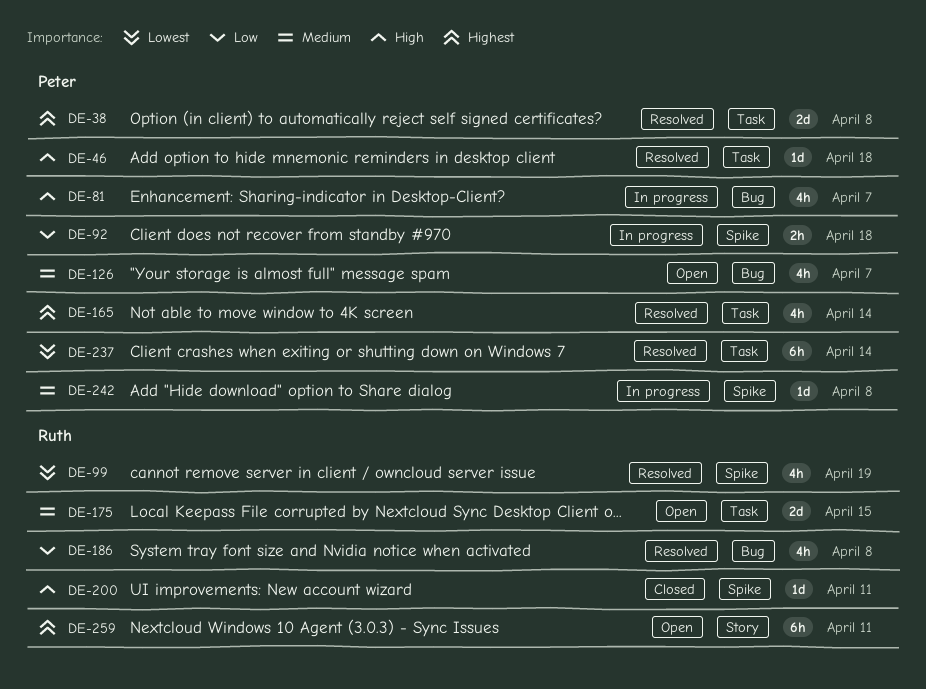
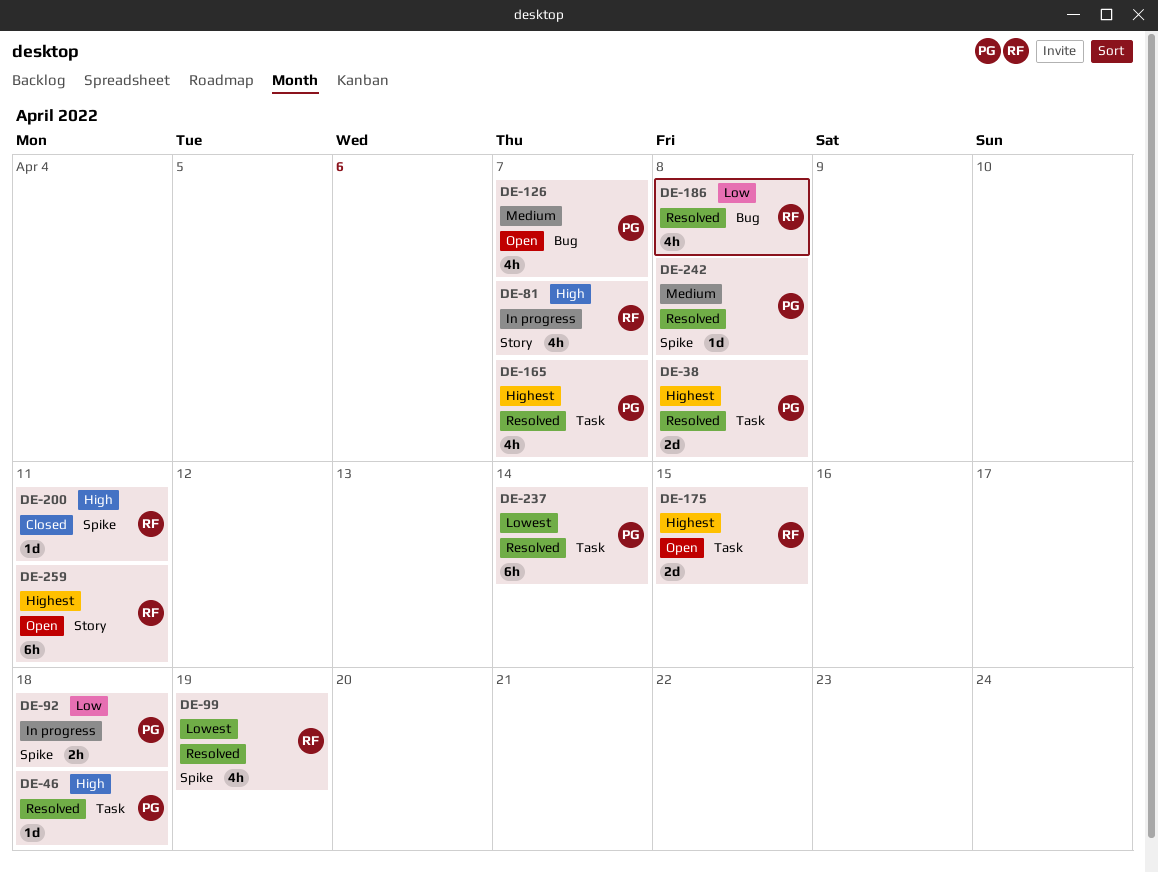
DE-81, owner: Peter -> Ruth
DE-81, label: Bug -> Story
DE-165, due: Apr 14 -> Apr 7
DE-175, priority: Medium -> Highest
DE-242, status: In progress -> Resolved

